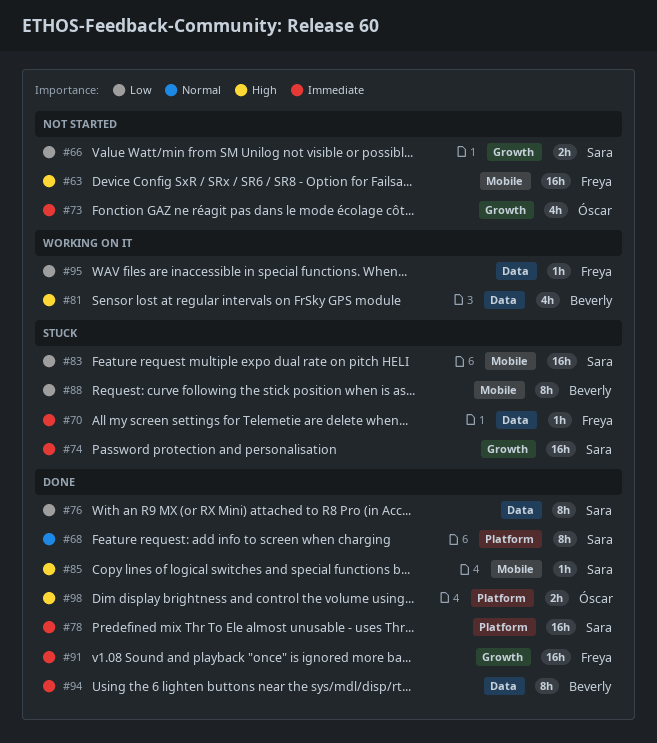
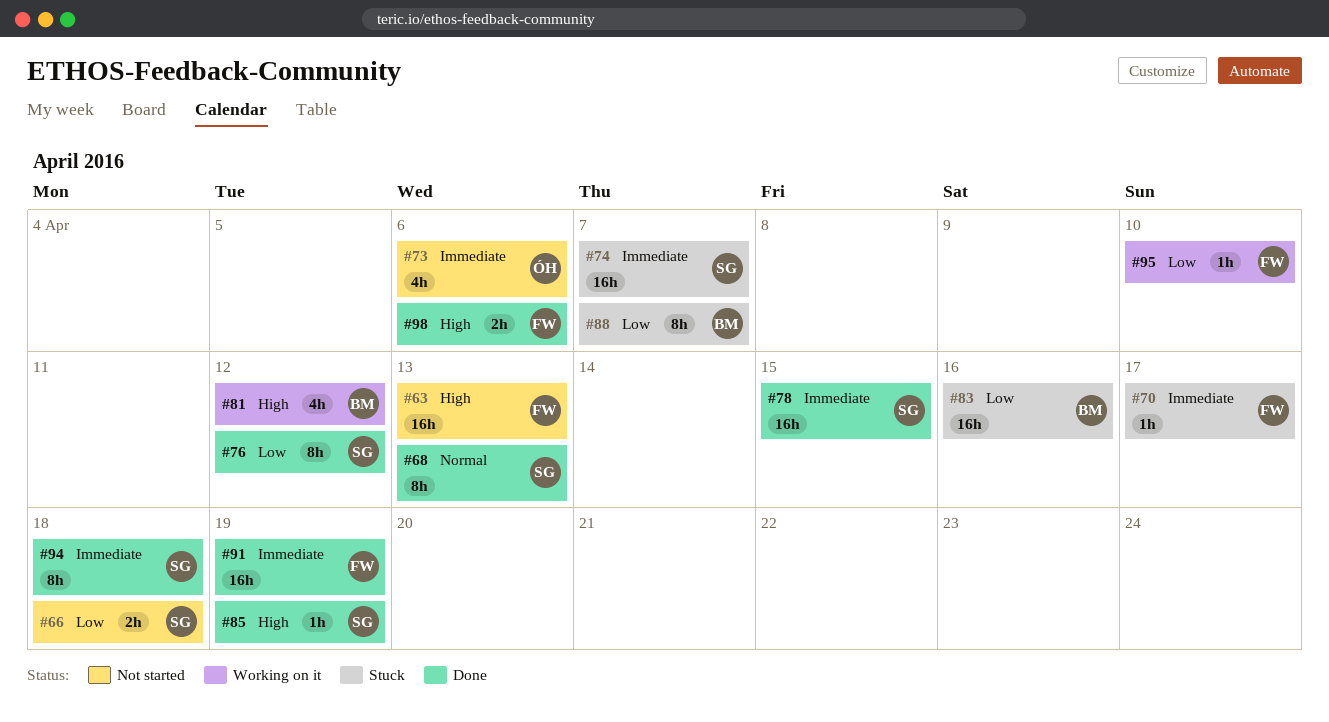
#83, owner: Sara -> Beverly
#94, owner: Beverly -> Sara
#98, owner: Óscar -> Freya

